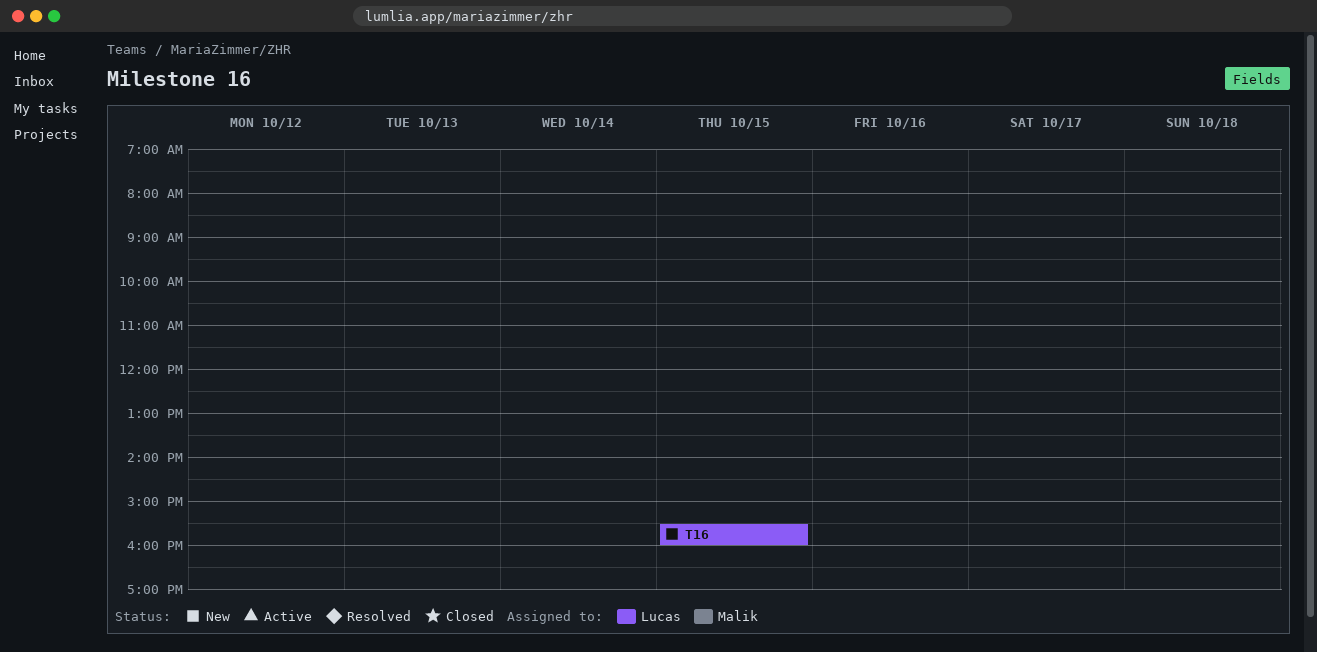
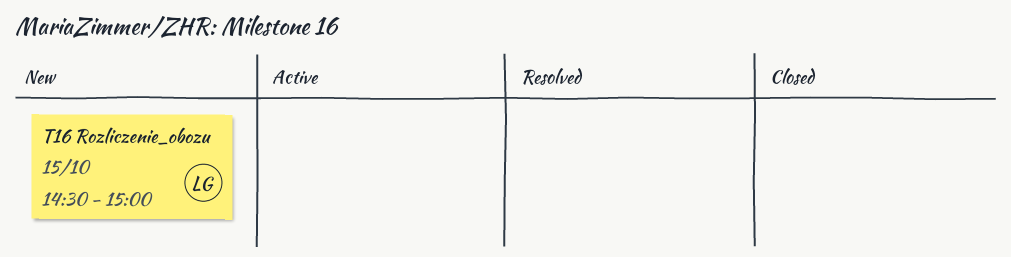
T16, begins: 15:30 -> 14:30
T16, ends: 16:00 -> 15:00

